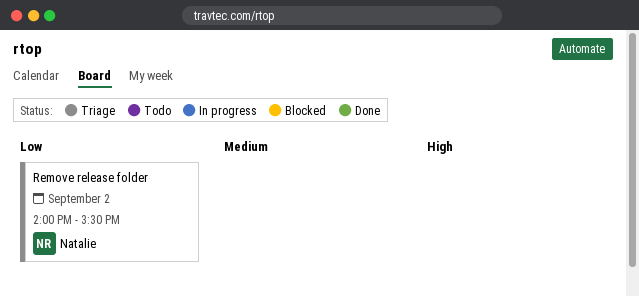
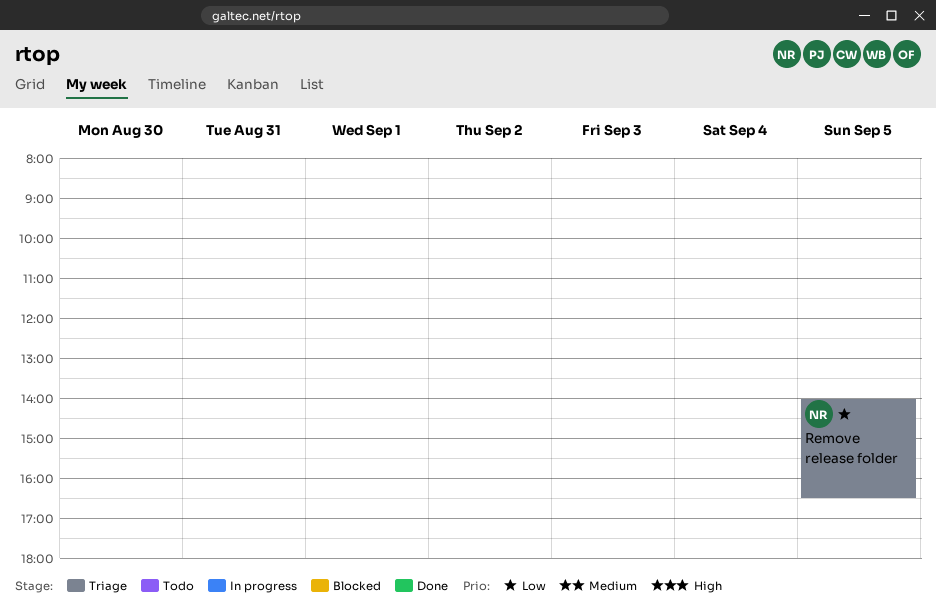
Remove release folder, day: Sep 2 -> Sep 5
Remove release folder, ends: 15:30 -> 16:30

